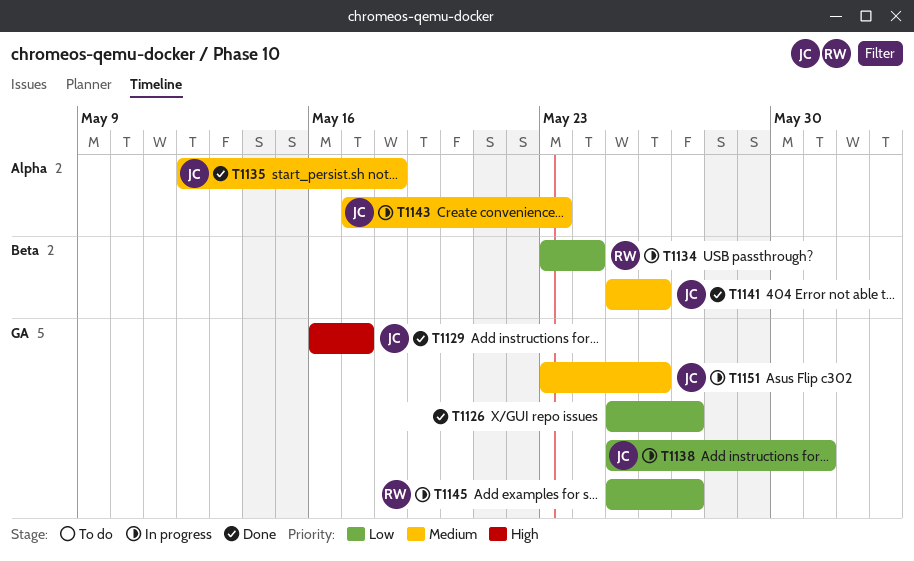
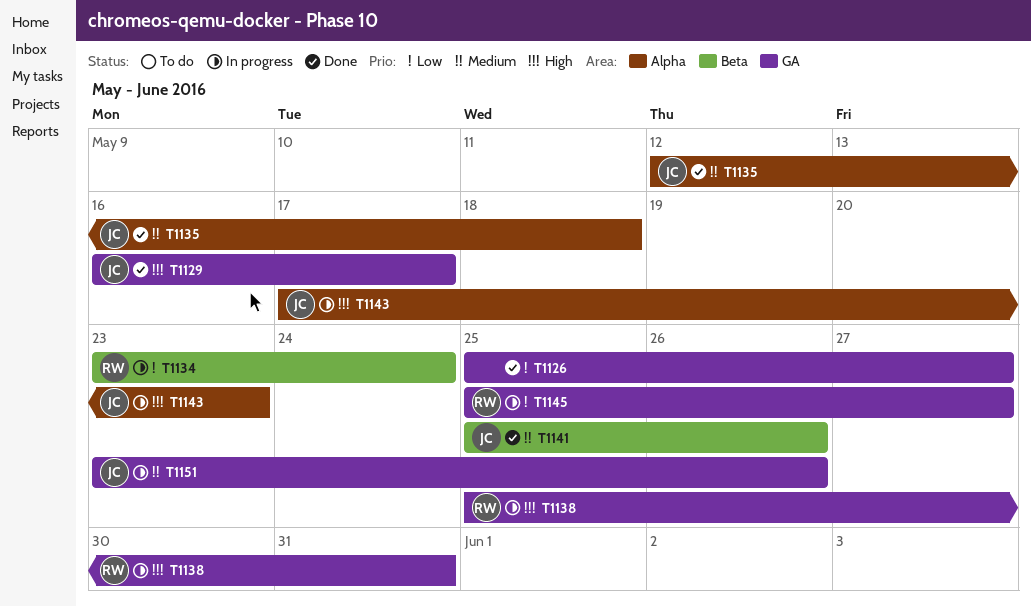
T1138, owner: JC -> RW
T1138, priority: Low -> High
T1143, priority: Medium -> High

